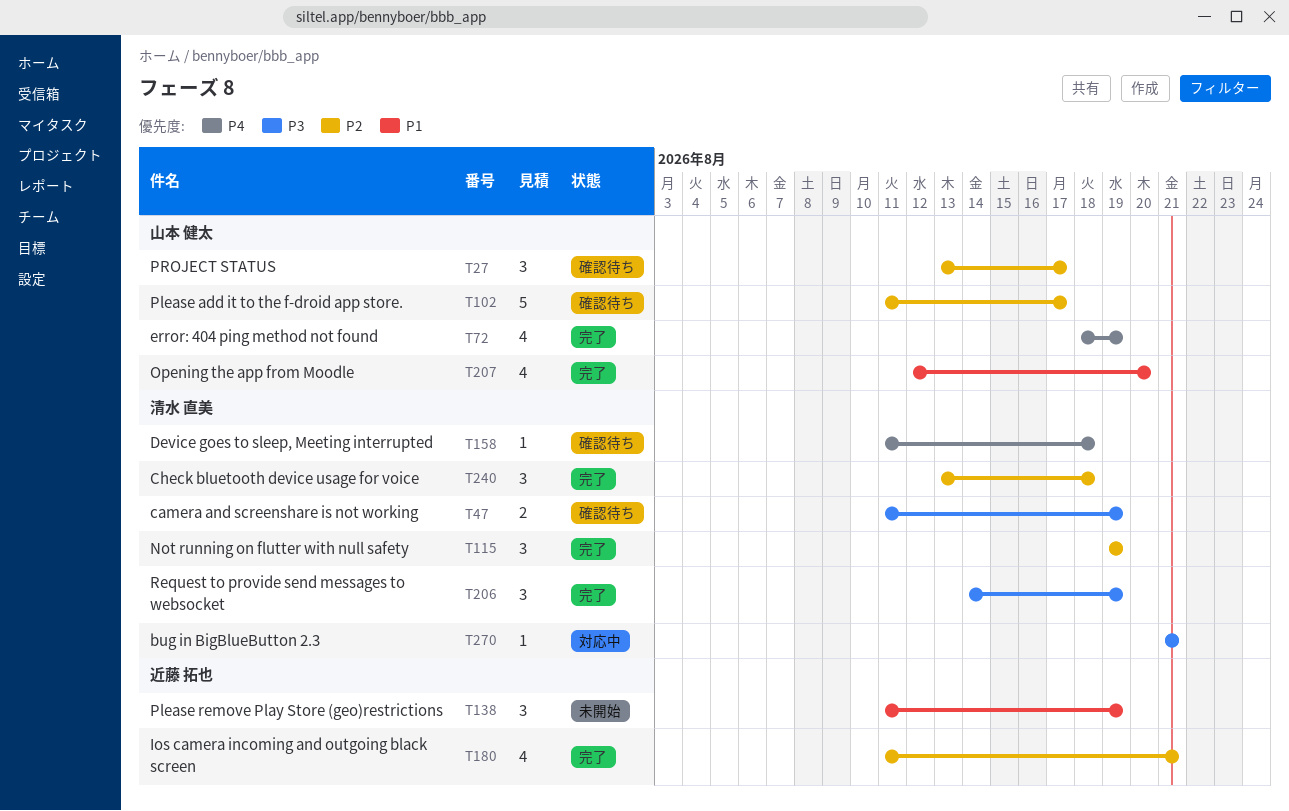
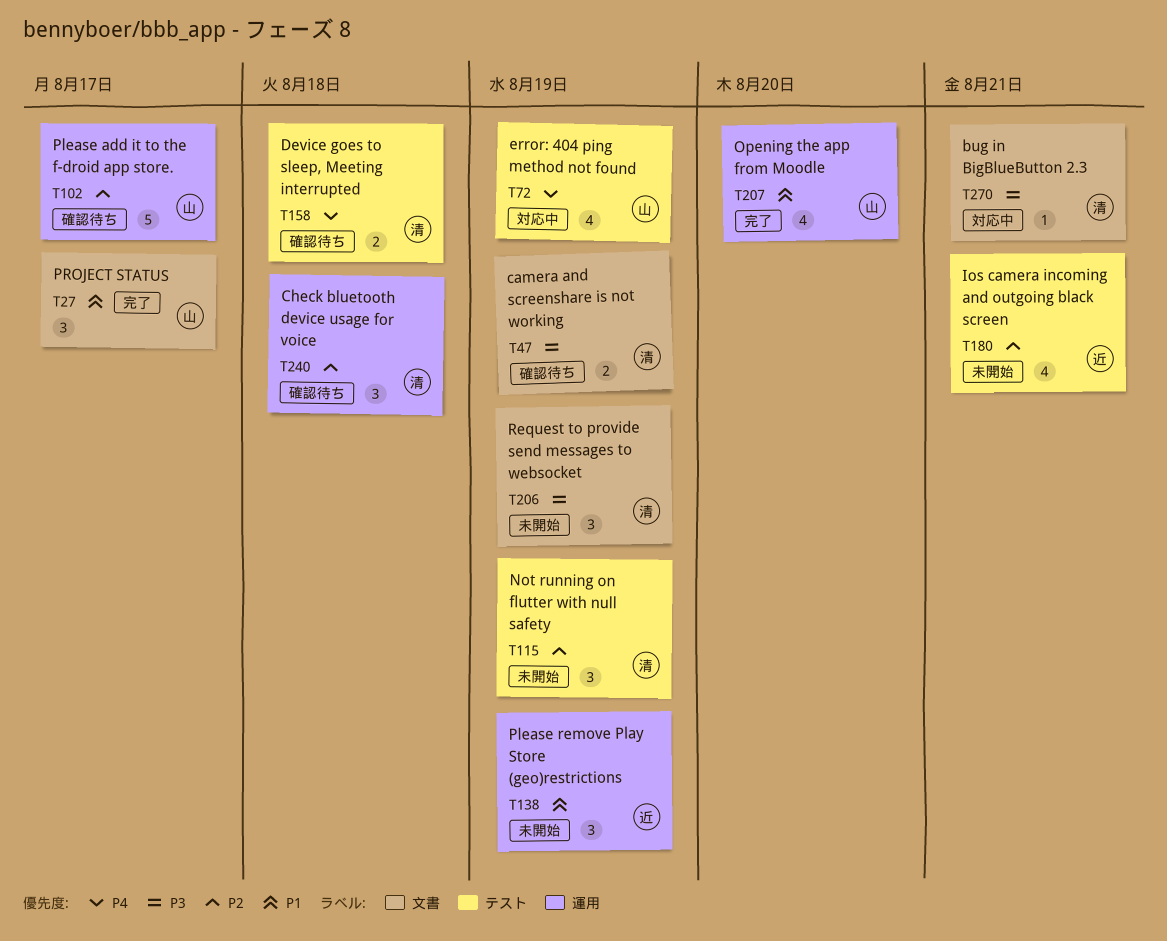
T27, status: 確認待ち -> 完了
T27, priority: P2 -> P1
T72, status: 完了 -> 対応中
T115, status: 完了 -> 未開始
T158, estimate: 1 -> 2
T180, status: 完了 -> 未開始
T206, status: 完了 -> 未開始
T240, status: 完了 -> 確認待ち

